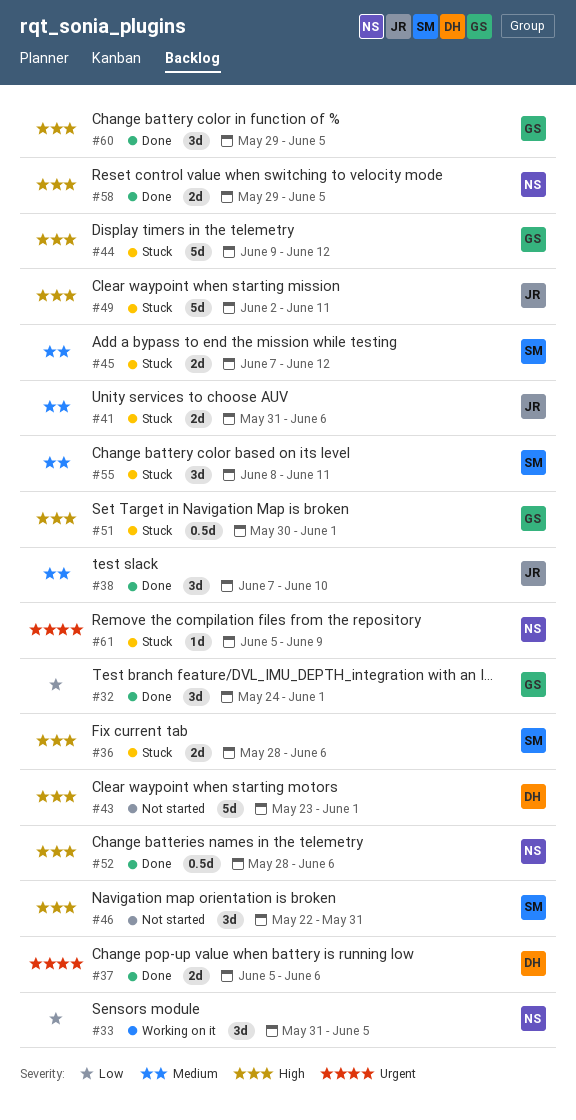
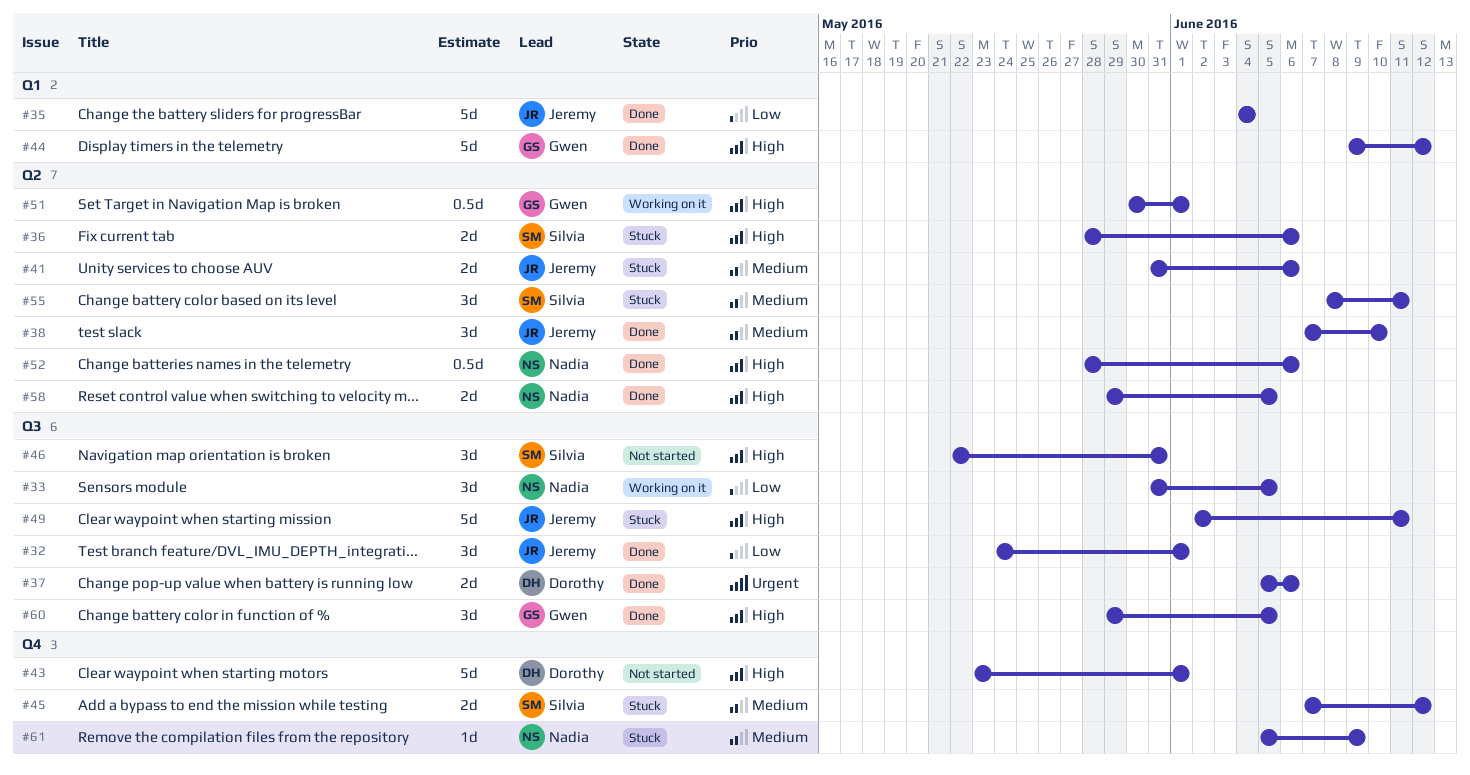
#32, owner: Gwen -> Jeremy
#35: none -> present
#44, status: Stuck -> Done
#51, status: Stuck -> Working on it
#61, priority: Urgent -> Medium

